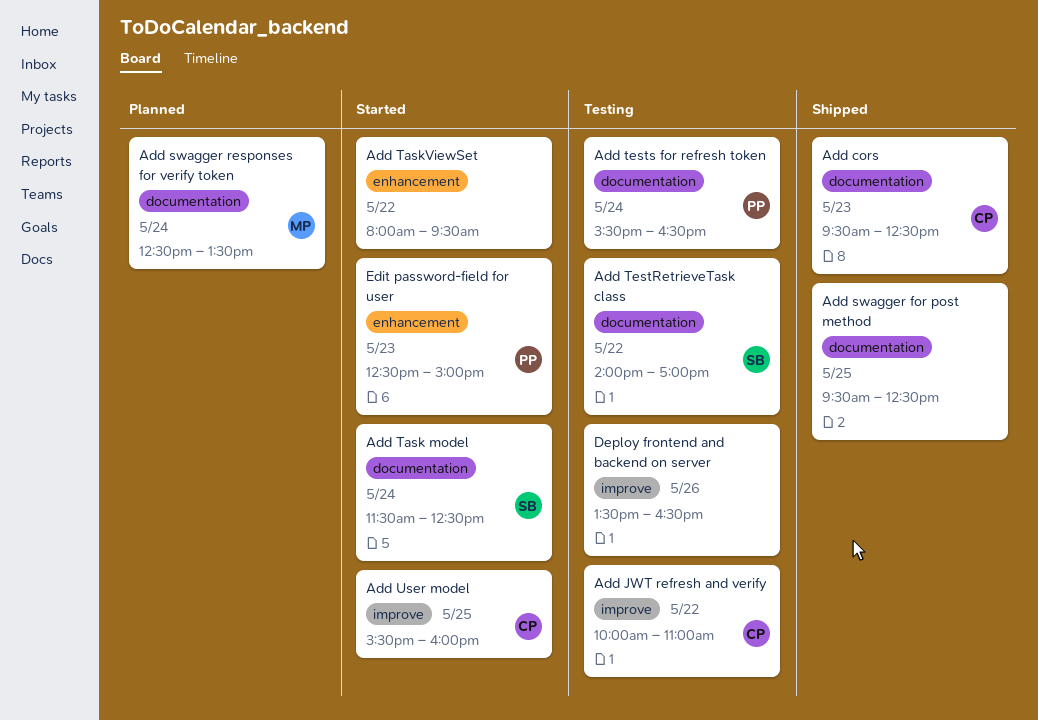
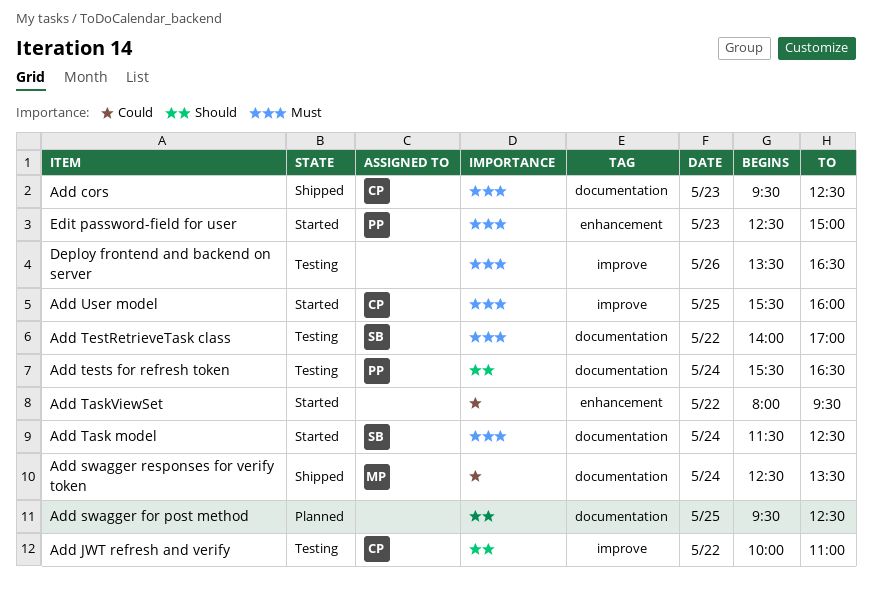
Add swagger for post method, status: Shipped -> Planned
Add swagger responses for verify token, status: Planned -> Shipped

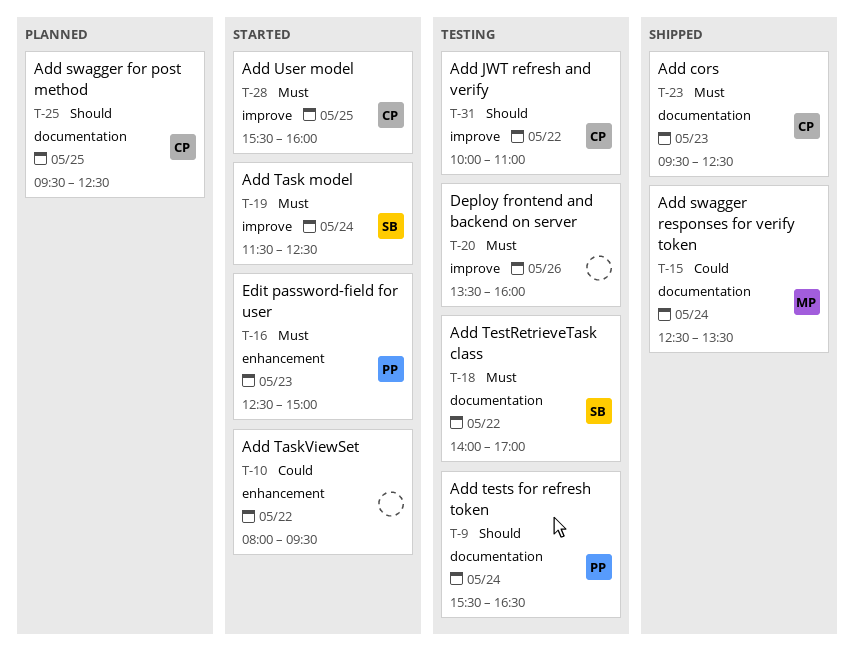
Add swagger for post method, owner: none -> CP
Add Task model, label: documentation -> improve
Deploy frontend and backend on server, ends: 16:30 -> 16:00

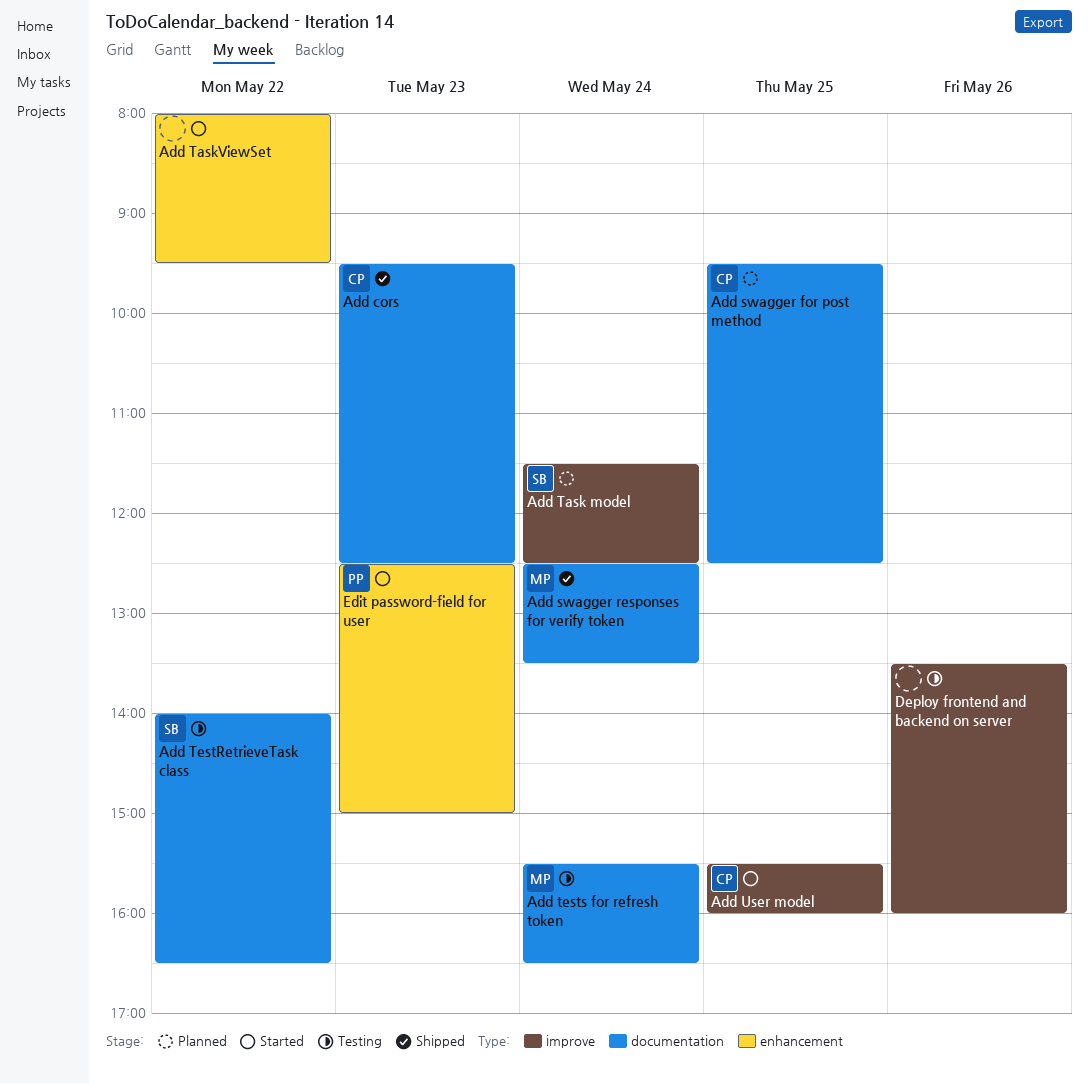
Add JWT refresh and verify: present -> none
Add Task model, status: Started -> Planned
Add TestRetrieveTask class, ends: 17:00 -> 16:30
Add tests for refresh token, owner: PP -> MP

